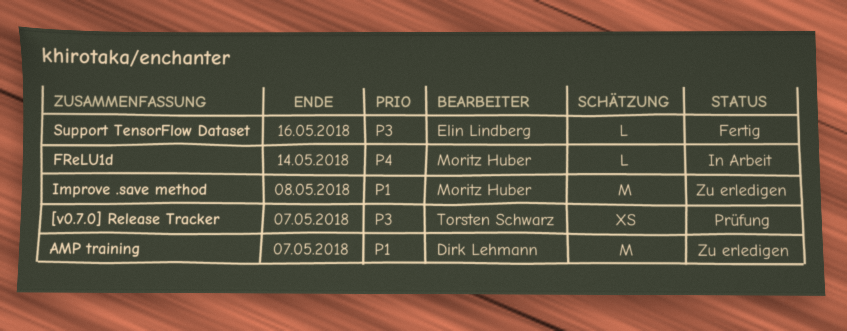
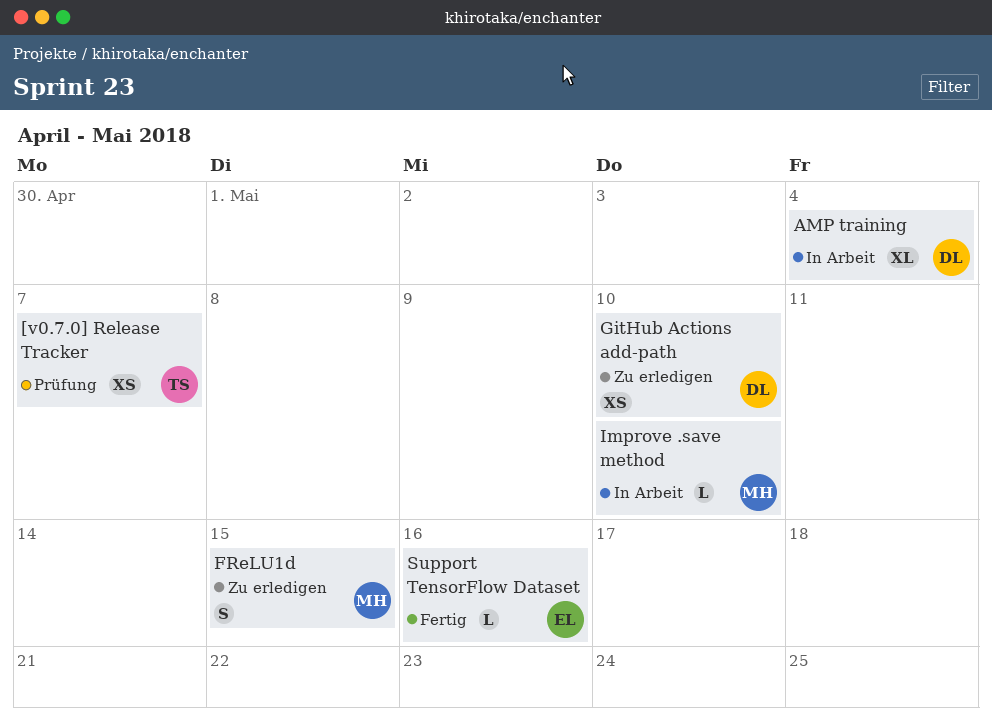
AMP training, status: Zu erledigen -> In Arbeit
AMP training, estimate: M -> XL
AMP training, due: May 7 -> May 4
FReLU1d, status: In Arbeit -> Zu erledigen
FReLU1d, estimate: L -> S
FReLU1d, due: May 14 -> May 15
GitHub Actions add-path: none -> present
Improve .save method, status: Zu erledigen -> In Arbeit
Improve .save method, estimate: M -> L
Improve .save method, due: May 8 -> May 10

